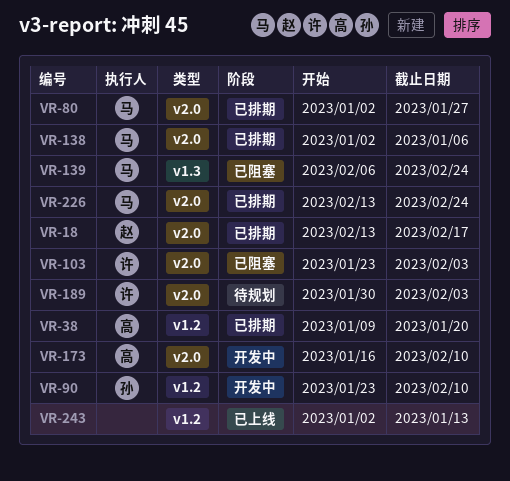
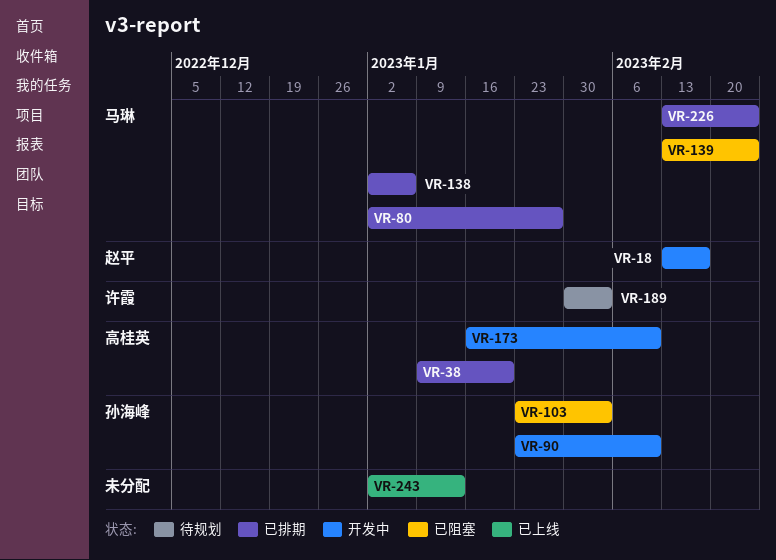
VR-18, status: 已排期 -> 开发中
VR-103, owner: 许霞 -> 孙海峰
VR-139, start: Feb 6 -> Feb 13

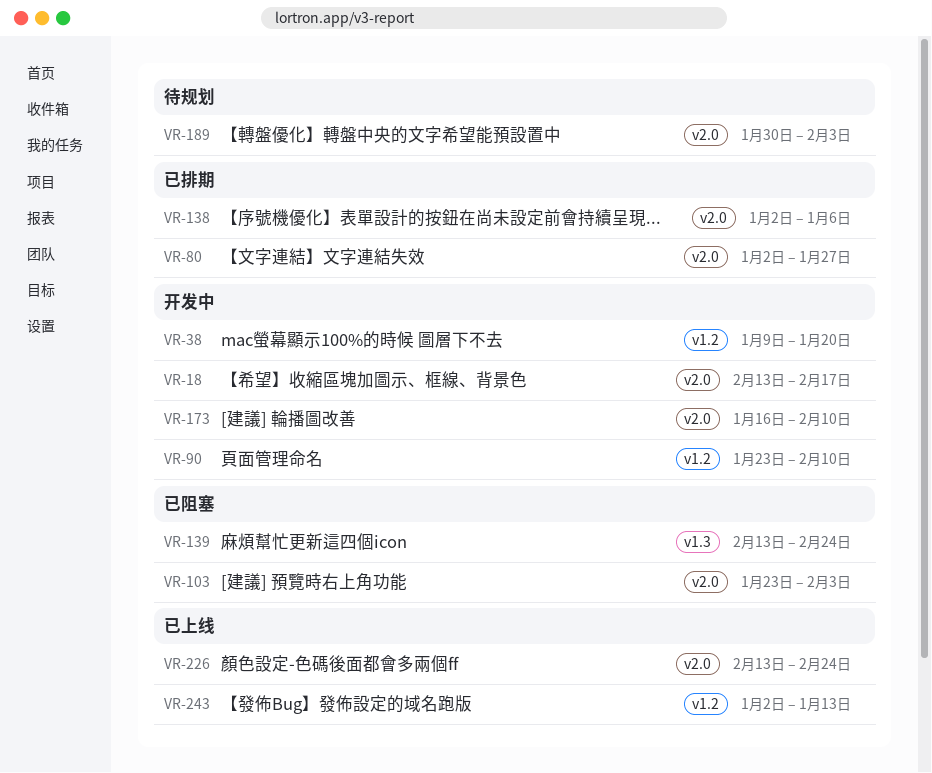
VR-38, status: 已排期 -> 开发中
VR-226, status: 已排期 -> 已上线

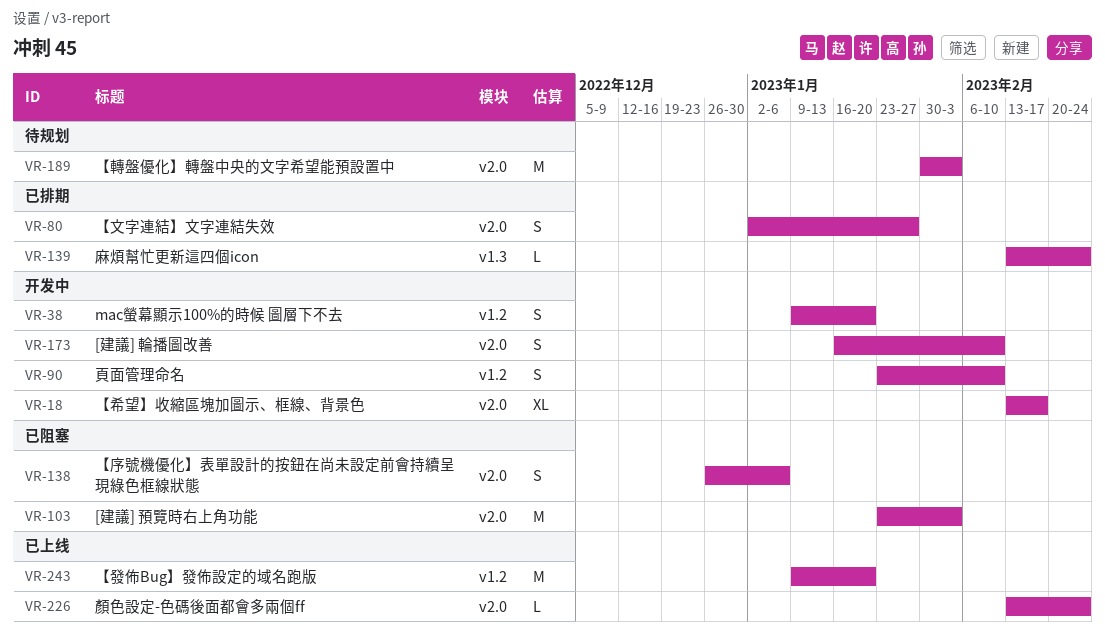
VR-138, status: 已排期 -> 已阻塞
VR-138, start: Jan 2 -> Dec 26
VR-139, status: 已阻塞 -> 已排期
VR-243, start: Jan 2 -> Jan 9
VR-243, due: Jan 13 -> Jan 20

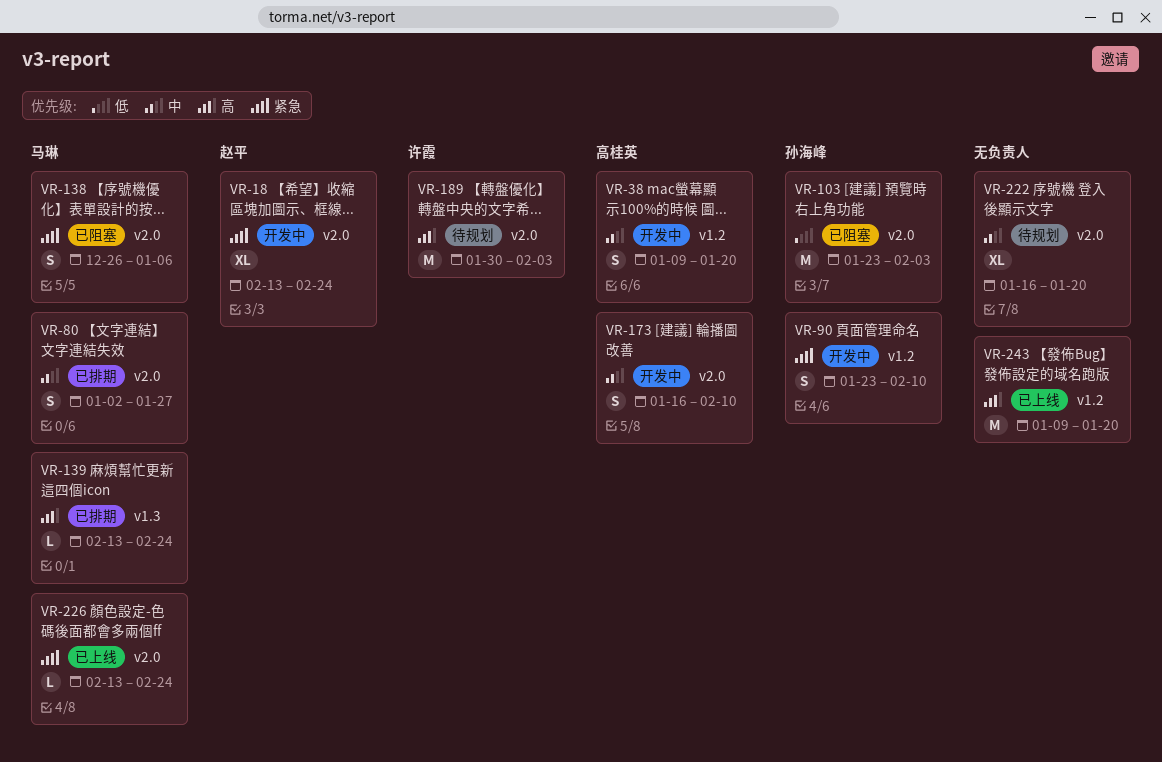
VR-18, due: Feb 17 -> Feb 24
VR-222: none -> present

